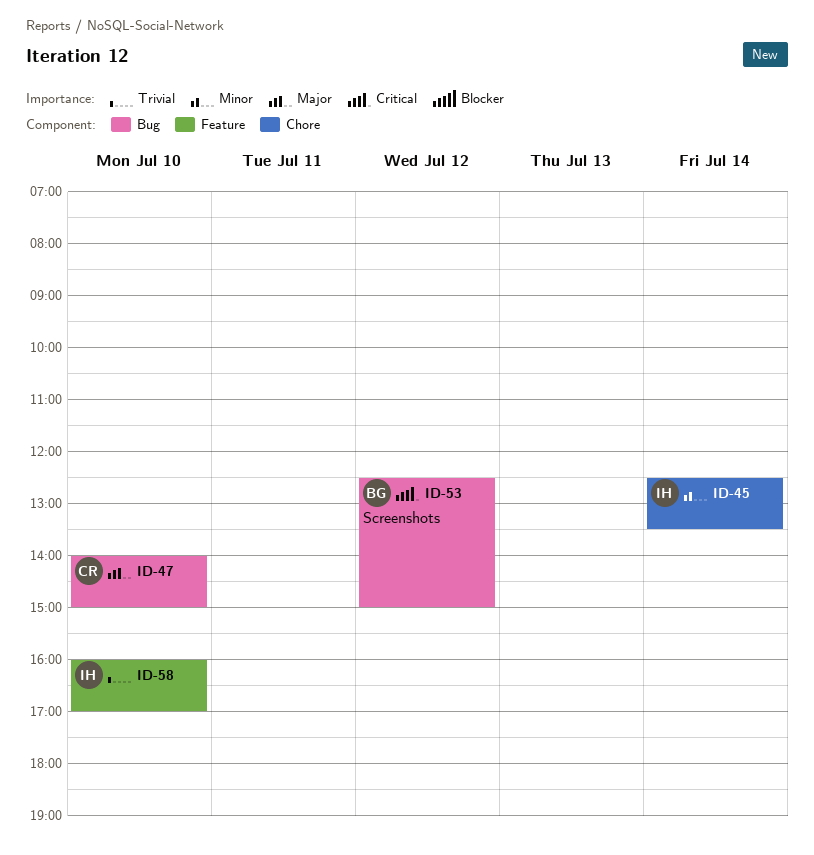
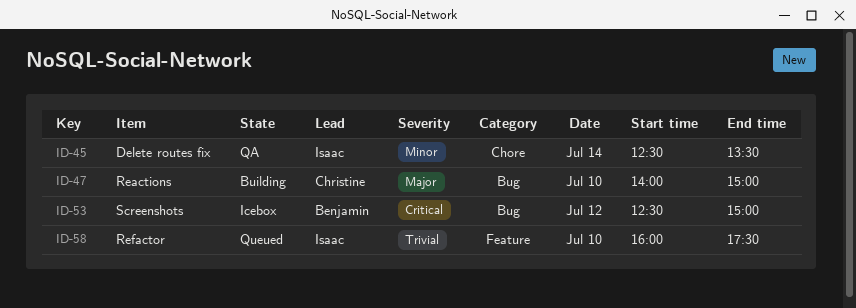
ID-58, ends: 17:00 -> 17:30

